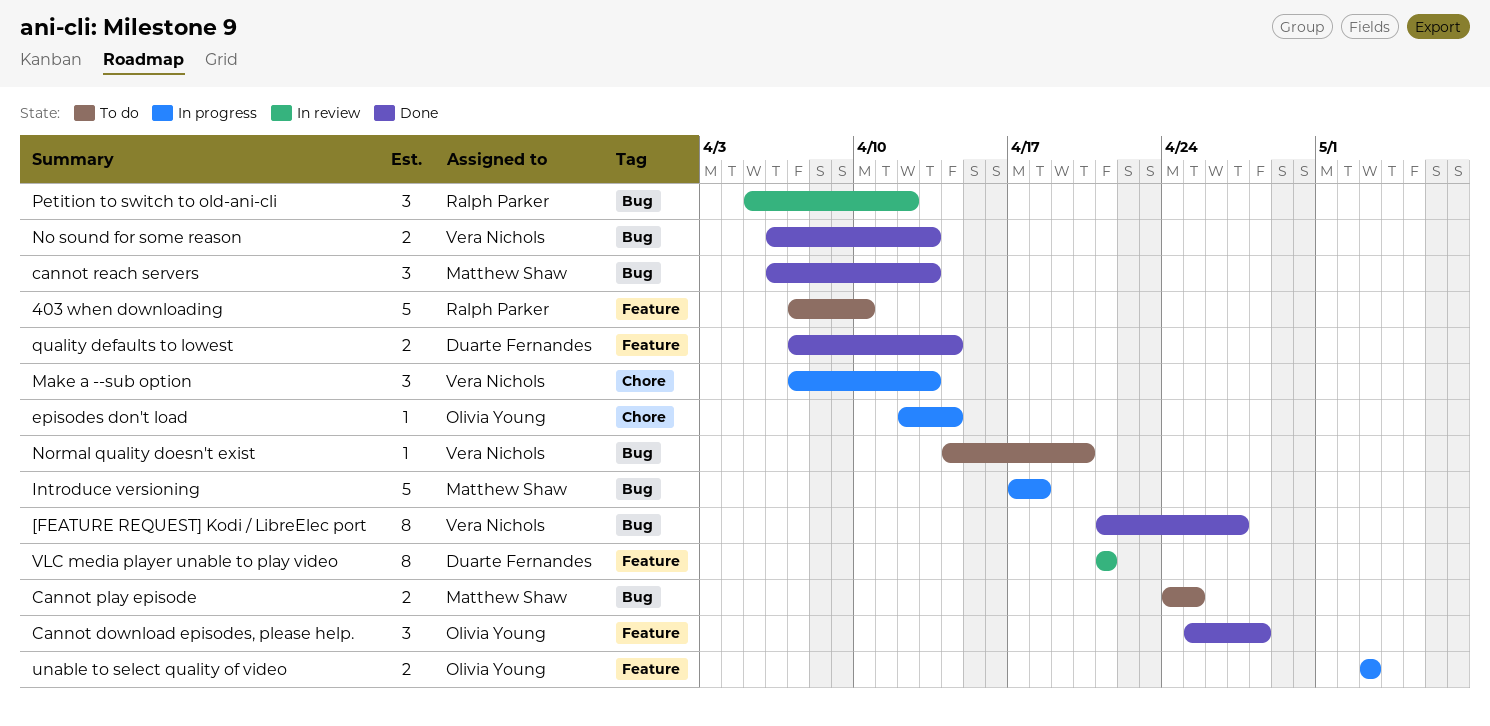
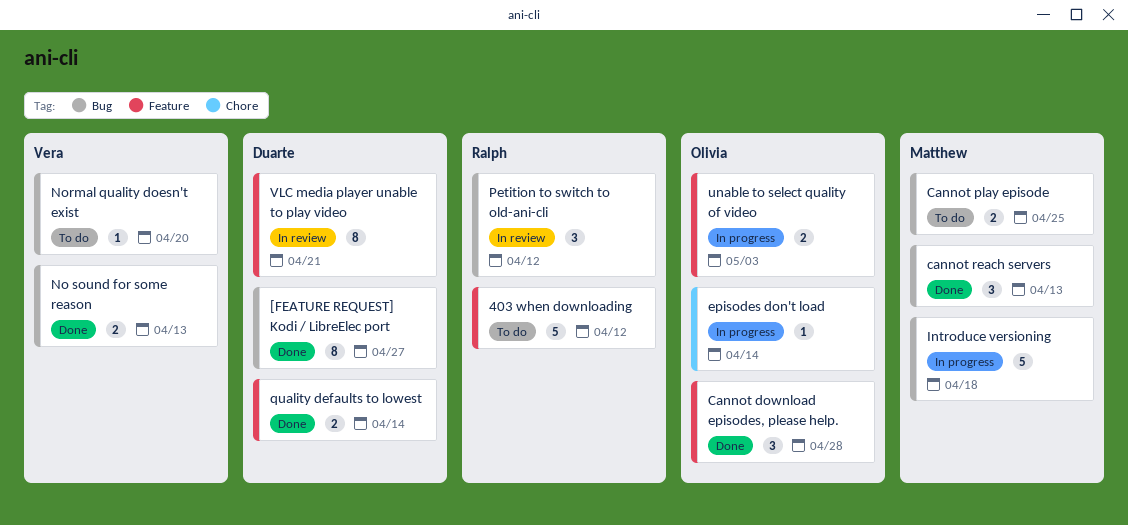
403 when downloading, due: Apr 10 -> Apr 12
[FEATURE REQUEST] Kodi / LibreElec port, owner: Vera Nichols -> Duarte Fernandes
Make a --sub option: present -> none

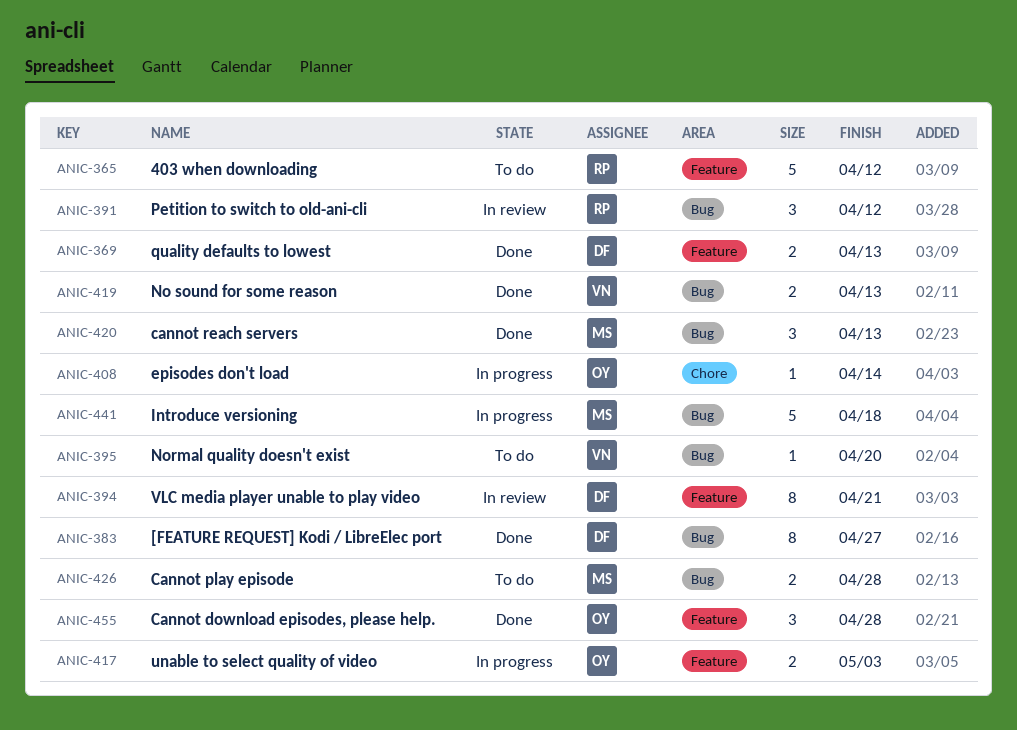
Cannot play episode, due: Apr 25 -> Apr 28
quality defaults to lowest, due: Apr 14 -> Apr 13

